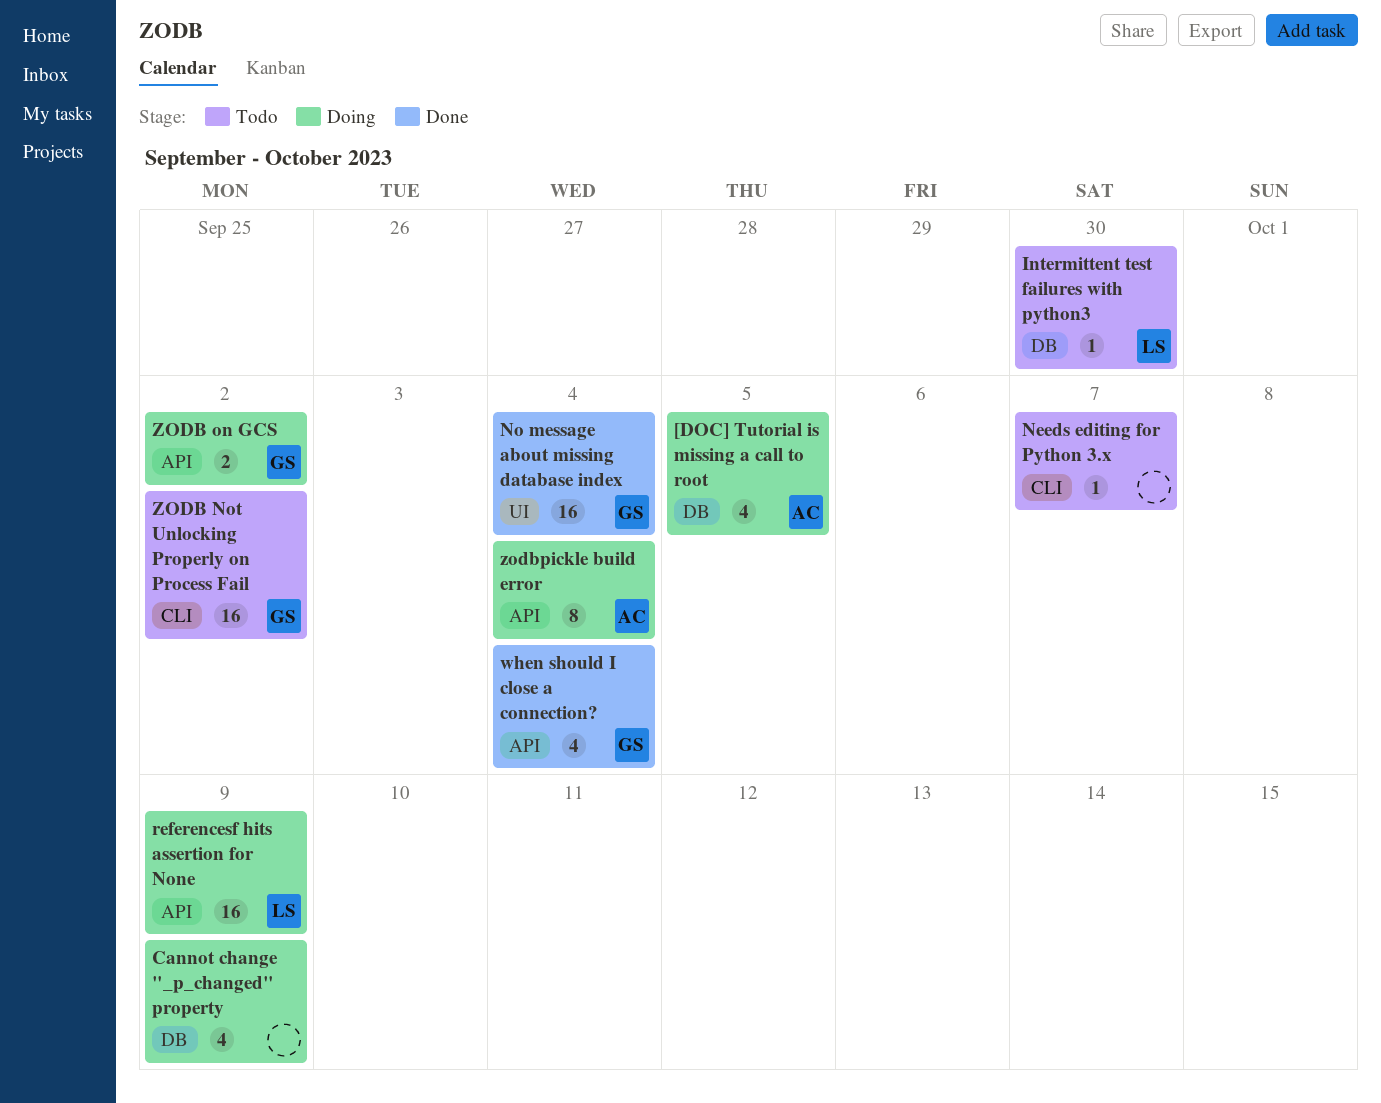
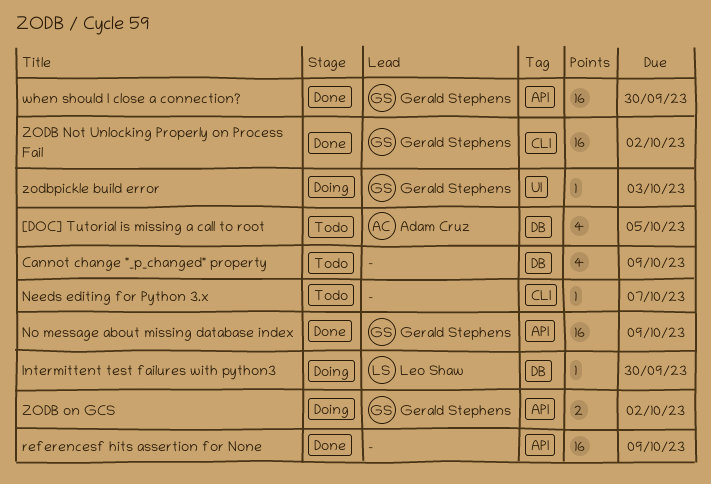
[DOC] Tutorial is missing a call to root, status: Doing -> Todo
Cannot change "_p_changed" property, status: Doing -> Todo
Intermittent test failures with python3, status: Todo -> Doing
No message about missing database index, label: UI -> API
No message about missing database index, due: Oct 4 -> Oct 9
referencesf hits assertion for None, status: Doing -> Done
referencesf hits assertion for None, owner: Leo Shaw -> none
when should I close a connection?, estimate: 4 -> 16
when should I close a connection?, due: Oct 4 -> Sep 30
ZODB Not Unlocking Properly on Process Fail, status: Todo -> Done
zodbpickle build error, owner: Adam Cruz -> Gerald Stephens
zodbpickle build error, label: API -> UI
zodbpickle build error, estimate: 8 -> 1
zodbpickle build error, due: Oct 4 -> Oct 3

